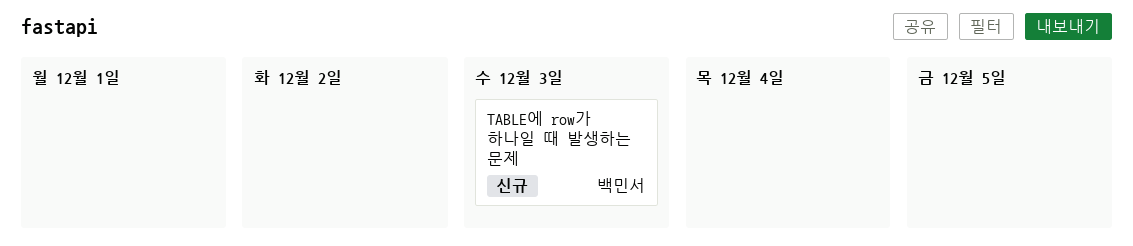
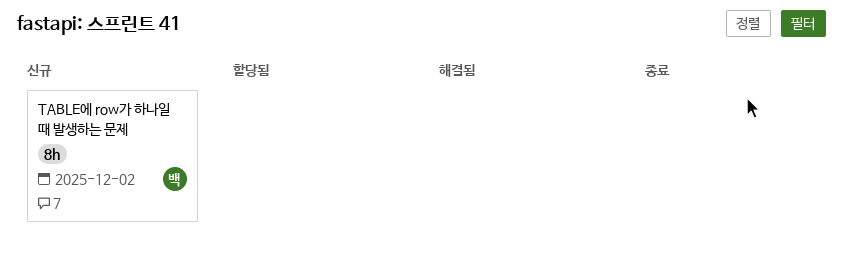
TABLE에 row가 하나일 때 발생하는 문제, due: Dec 3 -> Dec 2

